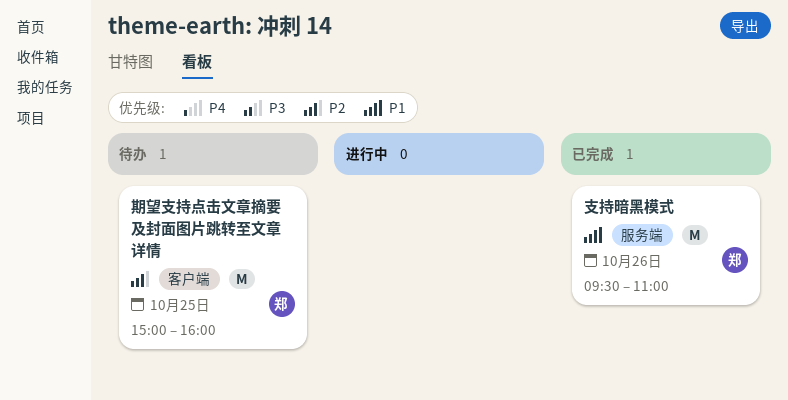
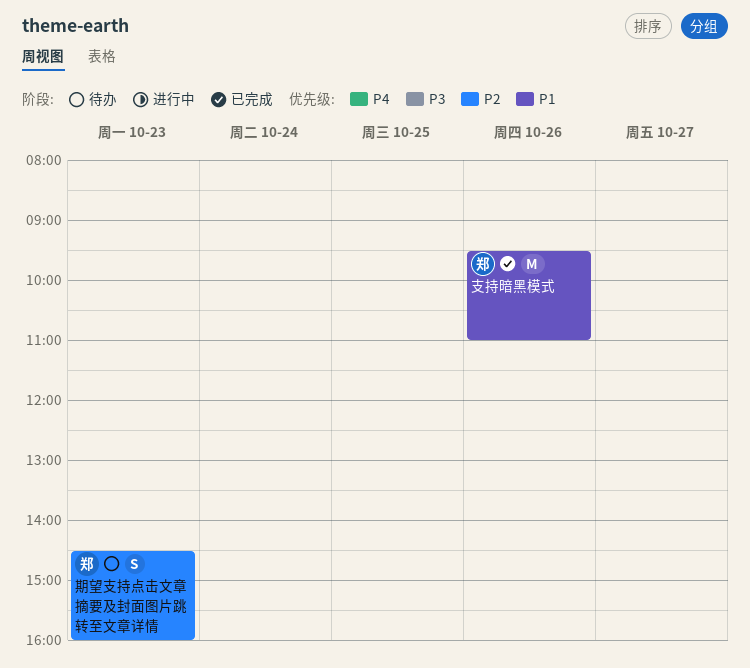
期望支持点击文章摘要及封面图片跳转至文章详情, estimate: M -> S
期望支持点击文章摘要及封面图片跳转至文章详情, day: Oct 25 -> Oct 23
期望支持点击文章摘要及封面图片跳转至文章详情, begins: 15:00 -> 14:30

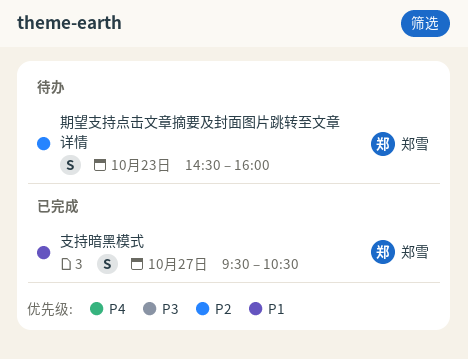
支持暗黑模式, estimate: M -> S
支持暗黑模式, day: Oct 26 -> Oct 27
支持暗黑模式, ends: 11:00 -> 10:30

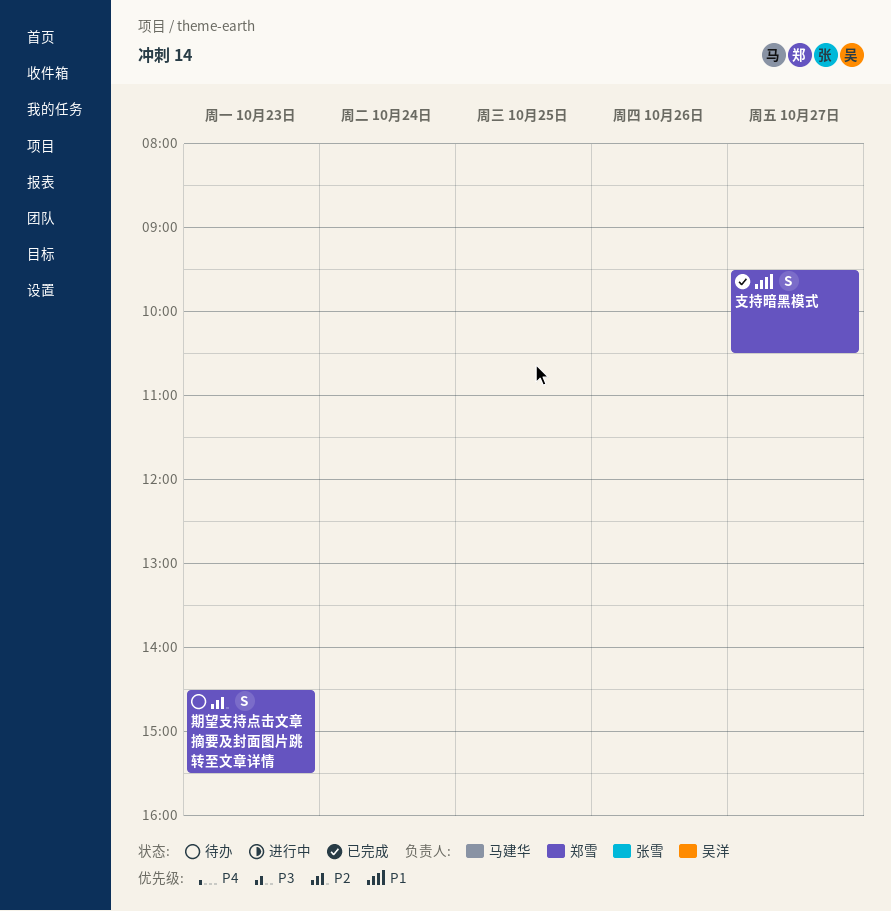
期望支持点击文章摘要及封面图片跳转至文章详情, ends: 16:00 -> 15:30

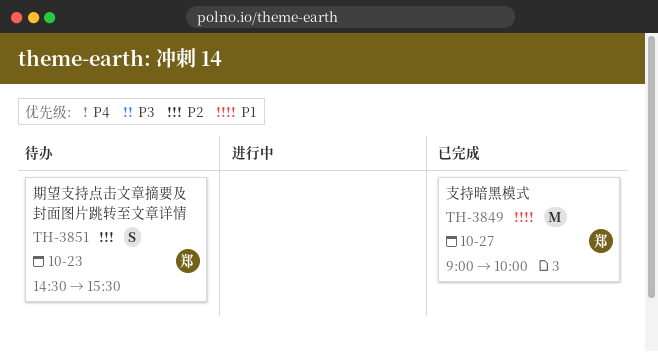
支持暗黑模式, estimate: S -> M
支持暗黑模式, begins: 09:30 -> 09:00
支持暗黑模式, ends: 10:30 -> 10:00

